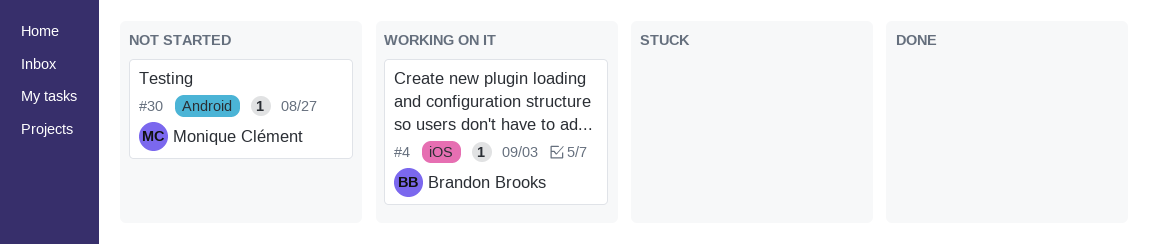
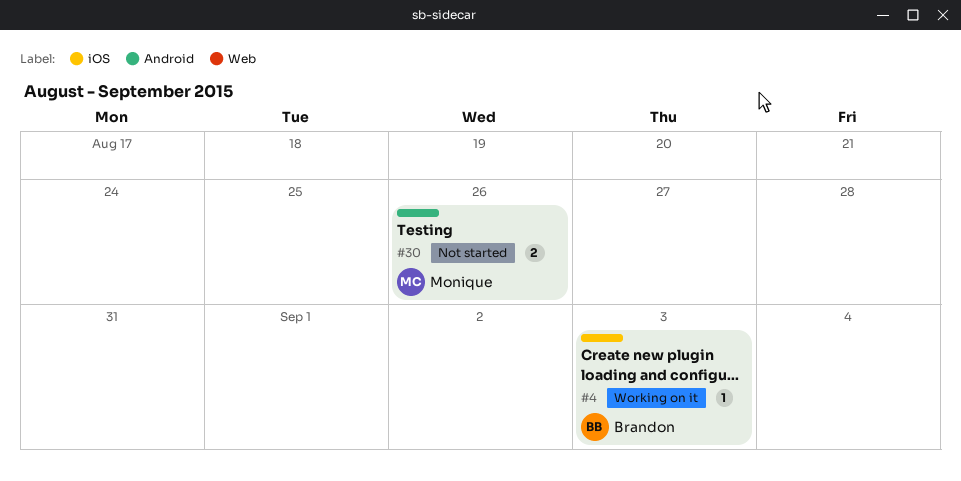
#30, estimate: 1 -> 2
#30, due: Aug 27 -> Aug 26

